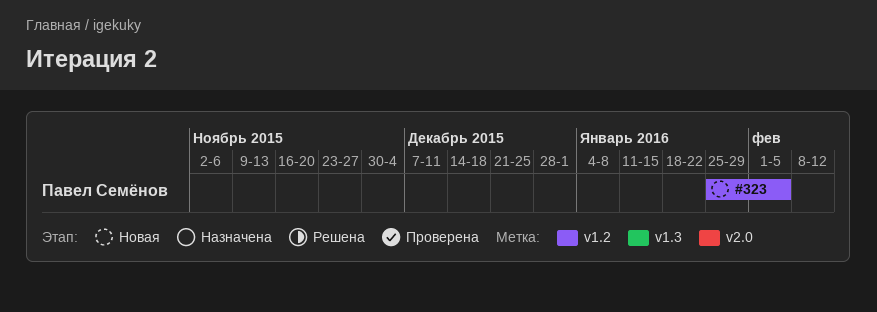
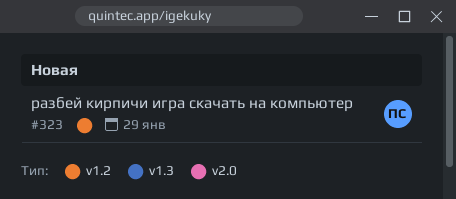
#323, due: Feb 5 -> Jan 29

